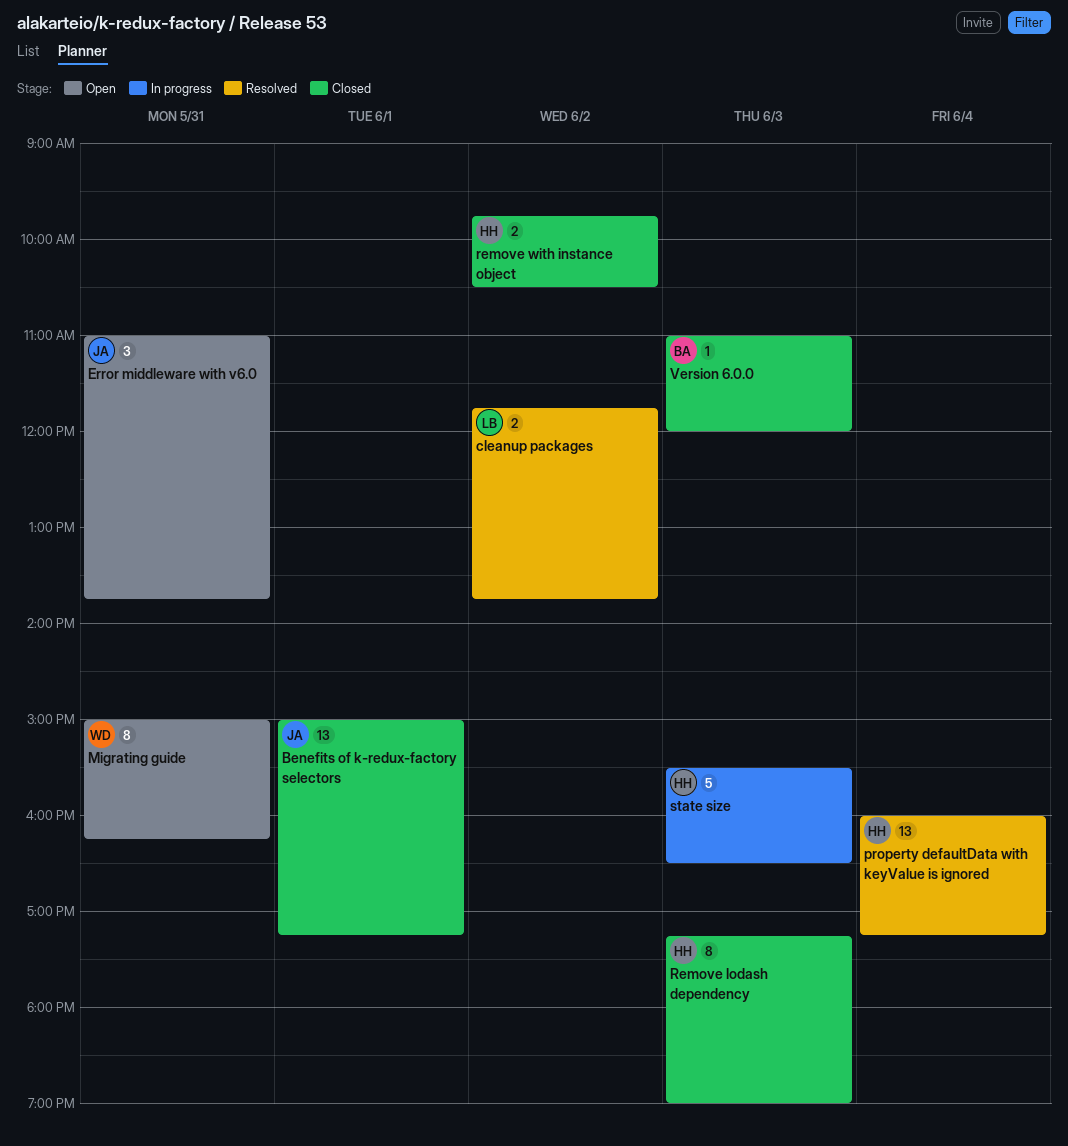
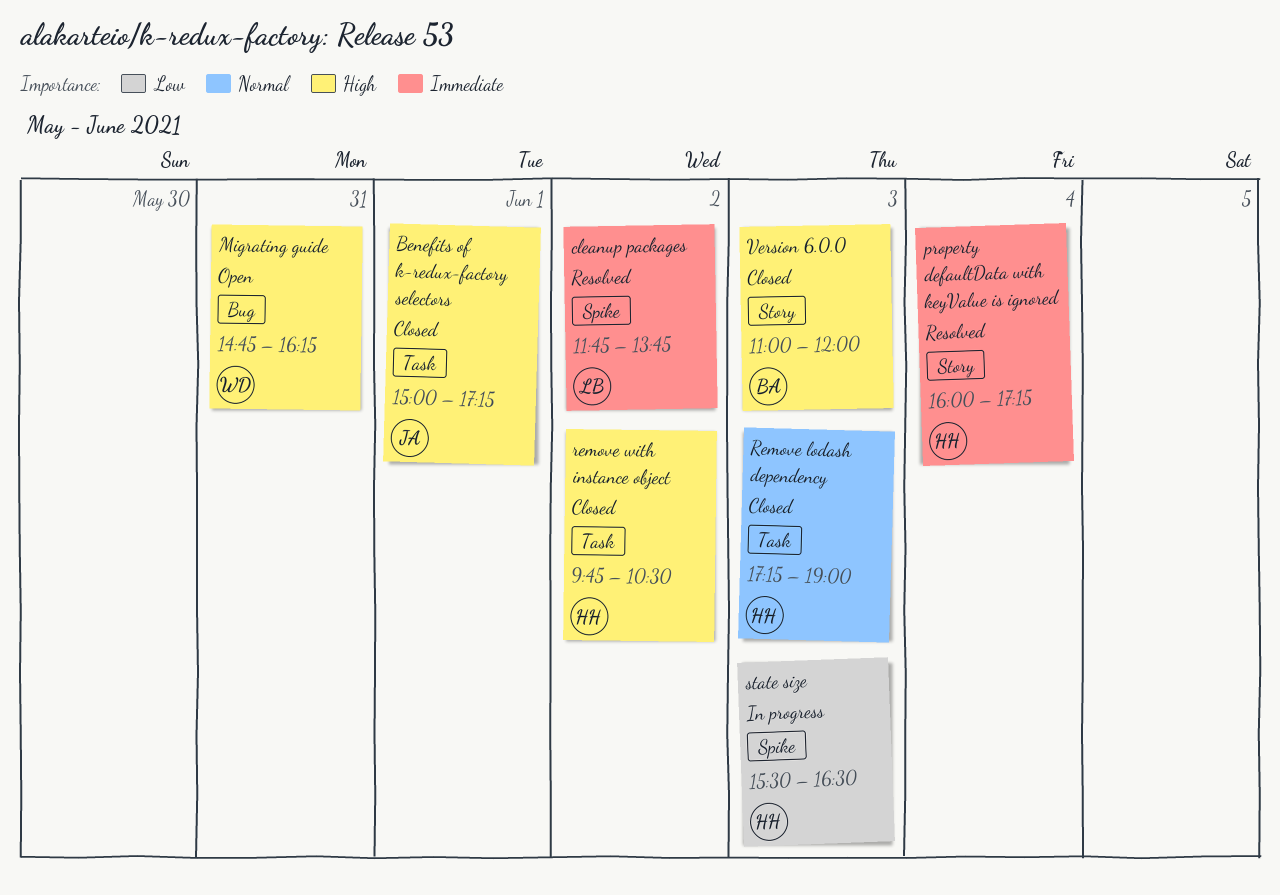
Error middleware with v6.0: present -> none
Migrating guide, begins: 15:00 -> 14:45

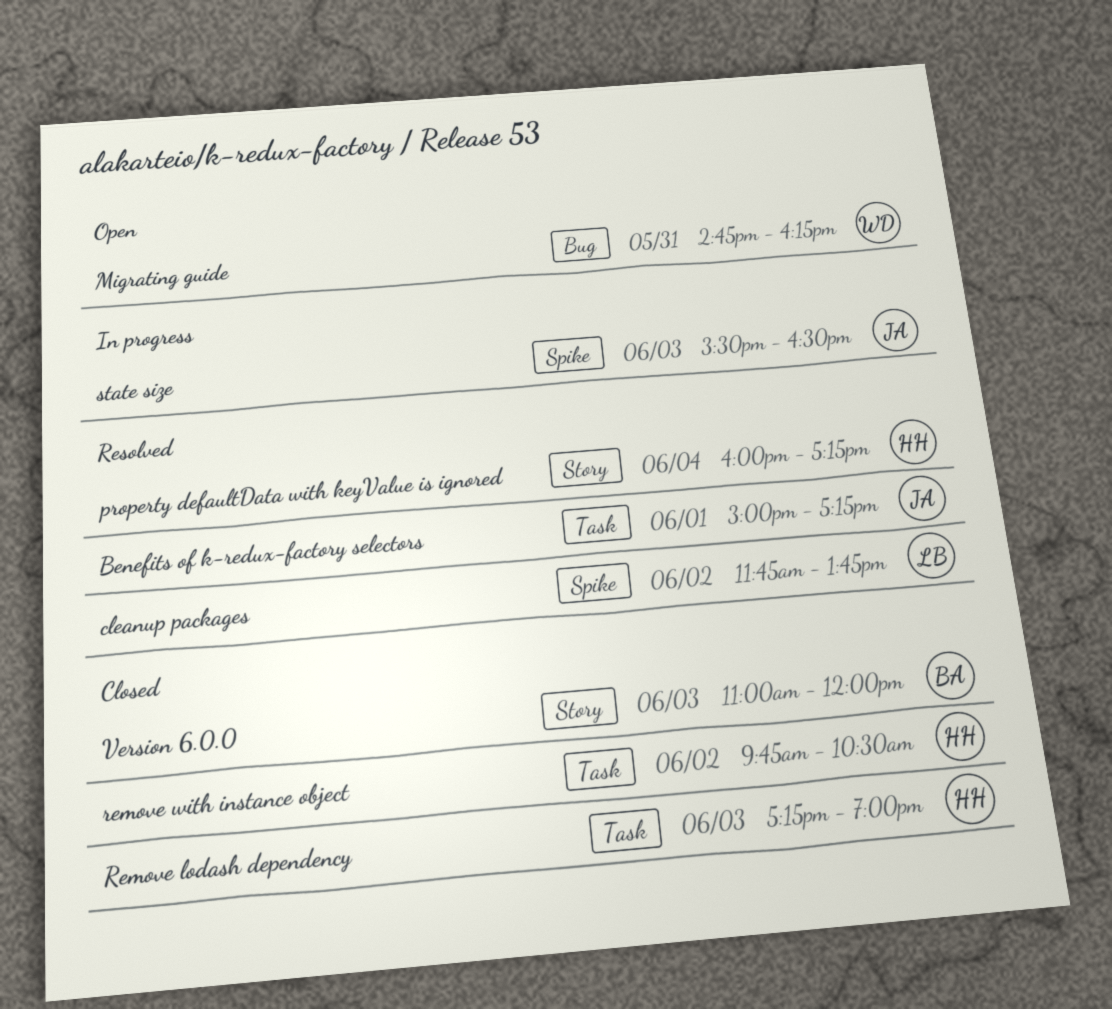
Benefits of k-redux-factory selectors, status: Closed -> Resolved
state size, owner: HH -> JA

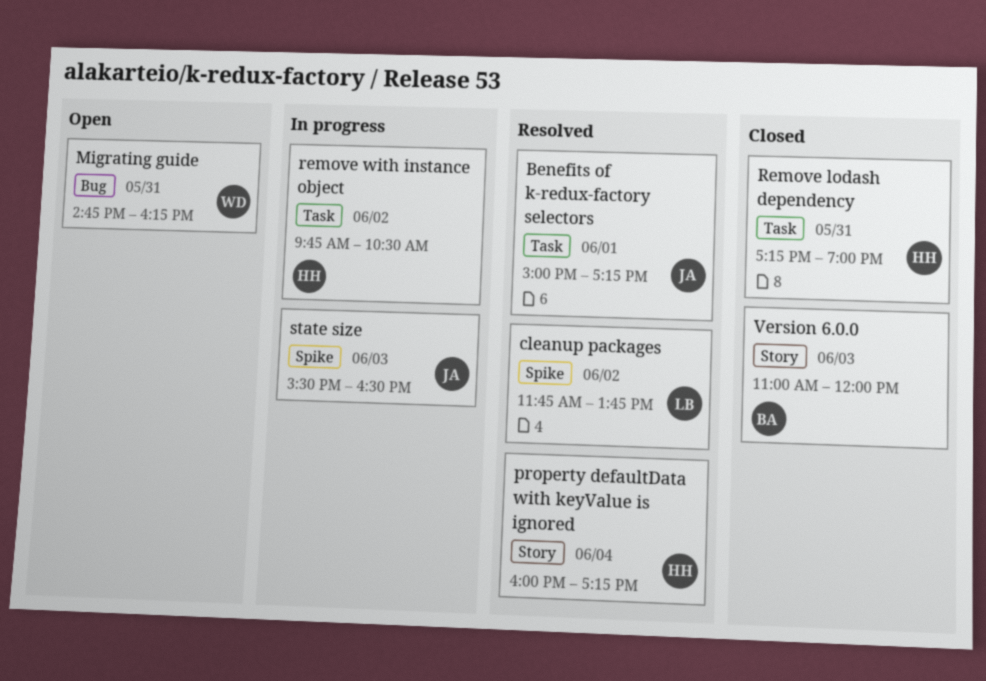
Remove lodash dependency, day: Jun 3 -> May 31
remove with instance object, status: Closed -> In progress

